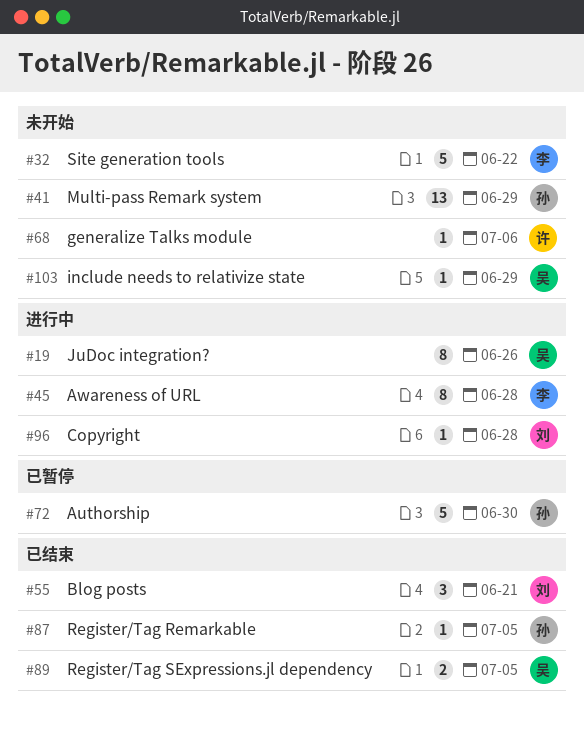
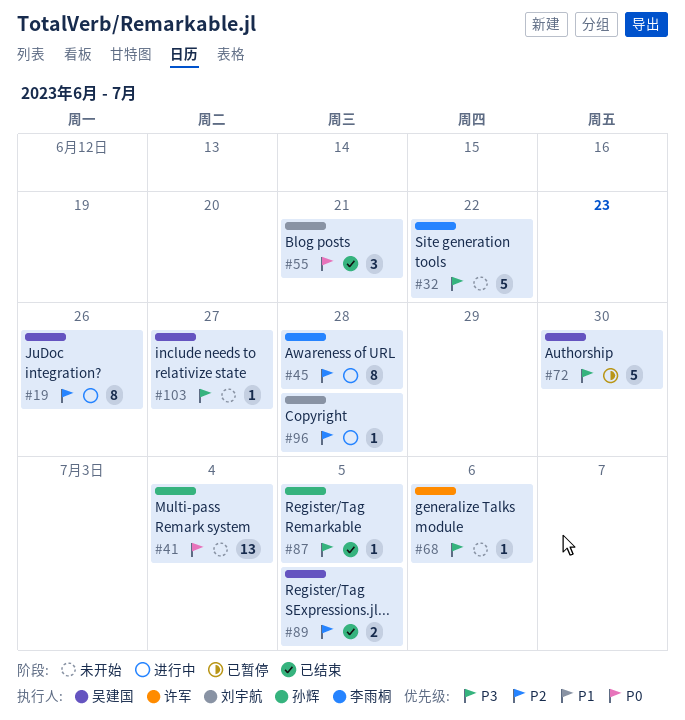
#41, due: Jun 29 -> Jul 4
#72, owner: 孙辉 -> 吴建国
#103, due: Jun 29 -> Jun 27

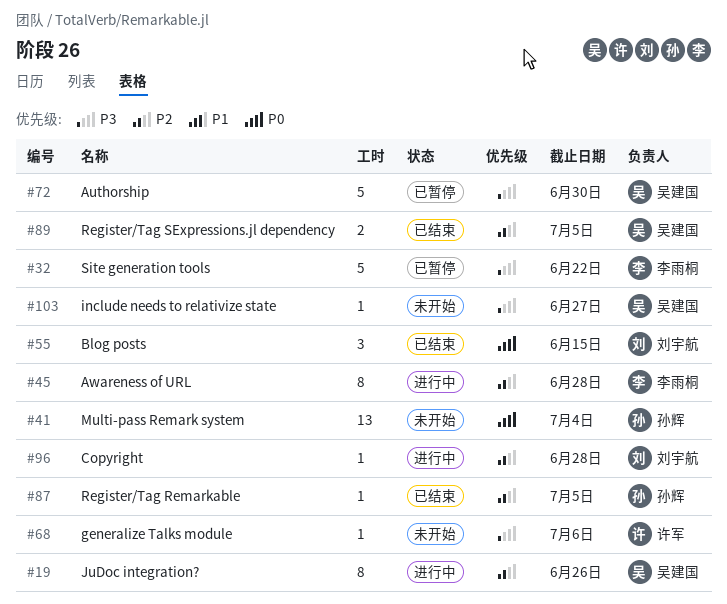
#32, status: 未开始 -> 已暂停
#55, due: Jun 21 -> Jun 15
#87, priority: P3 -> P2

